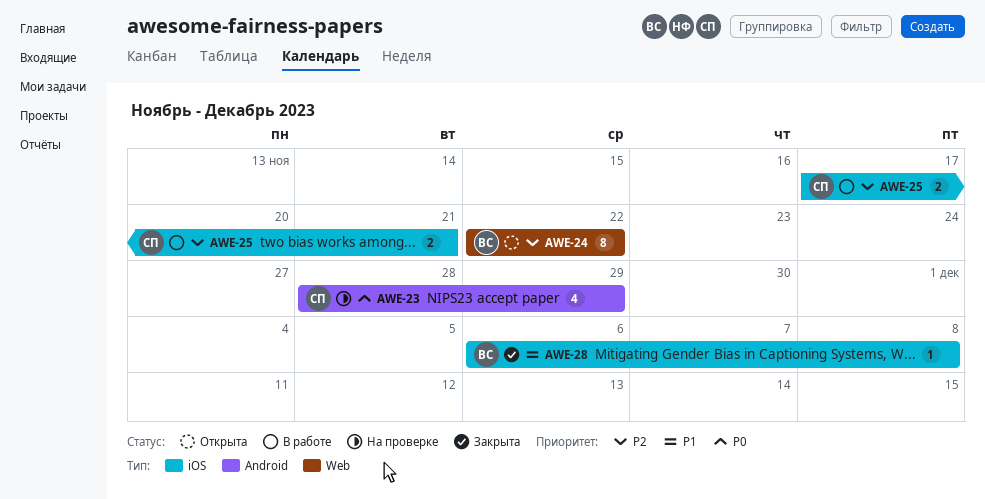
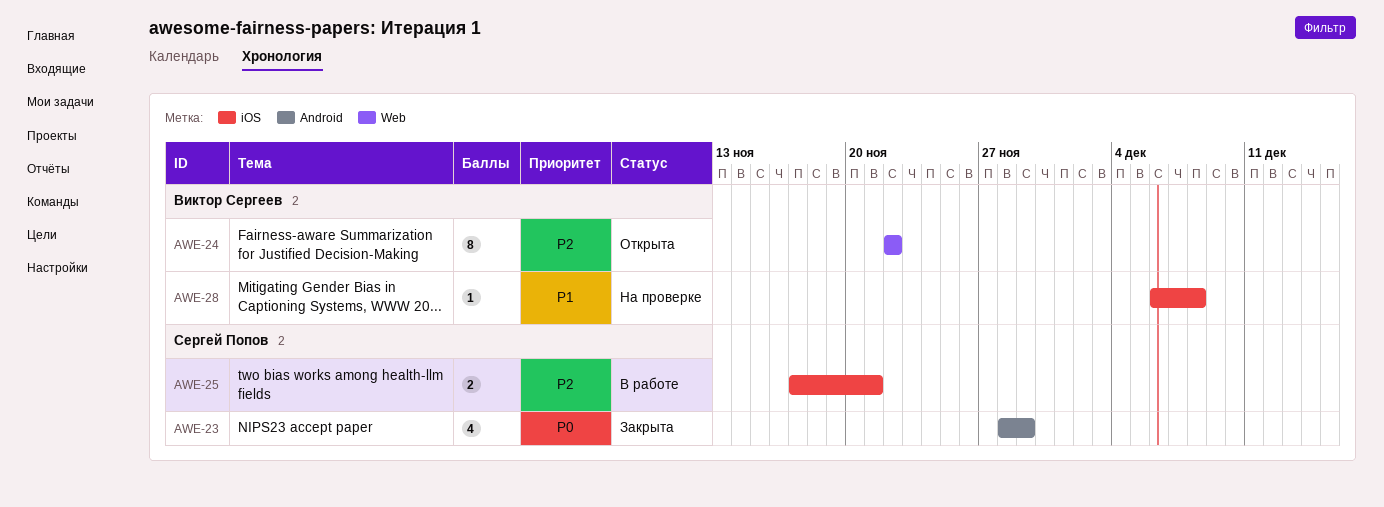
AWE-23, status: На проверке -> Закрыта
AWE-28, status: Закрыта -> На проверке

